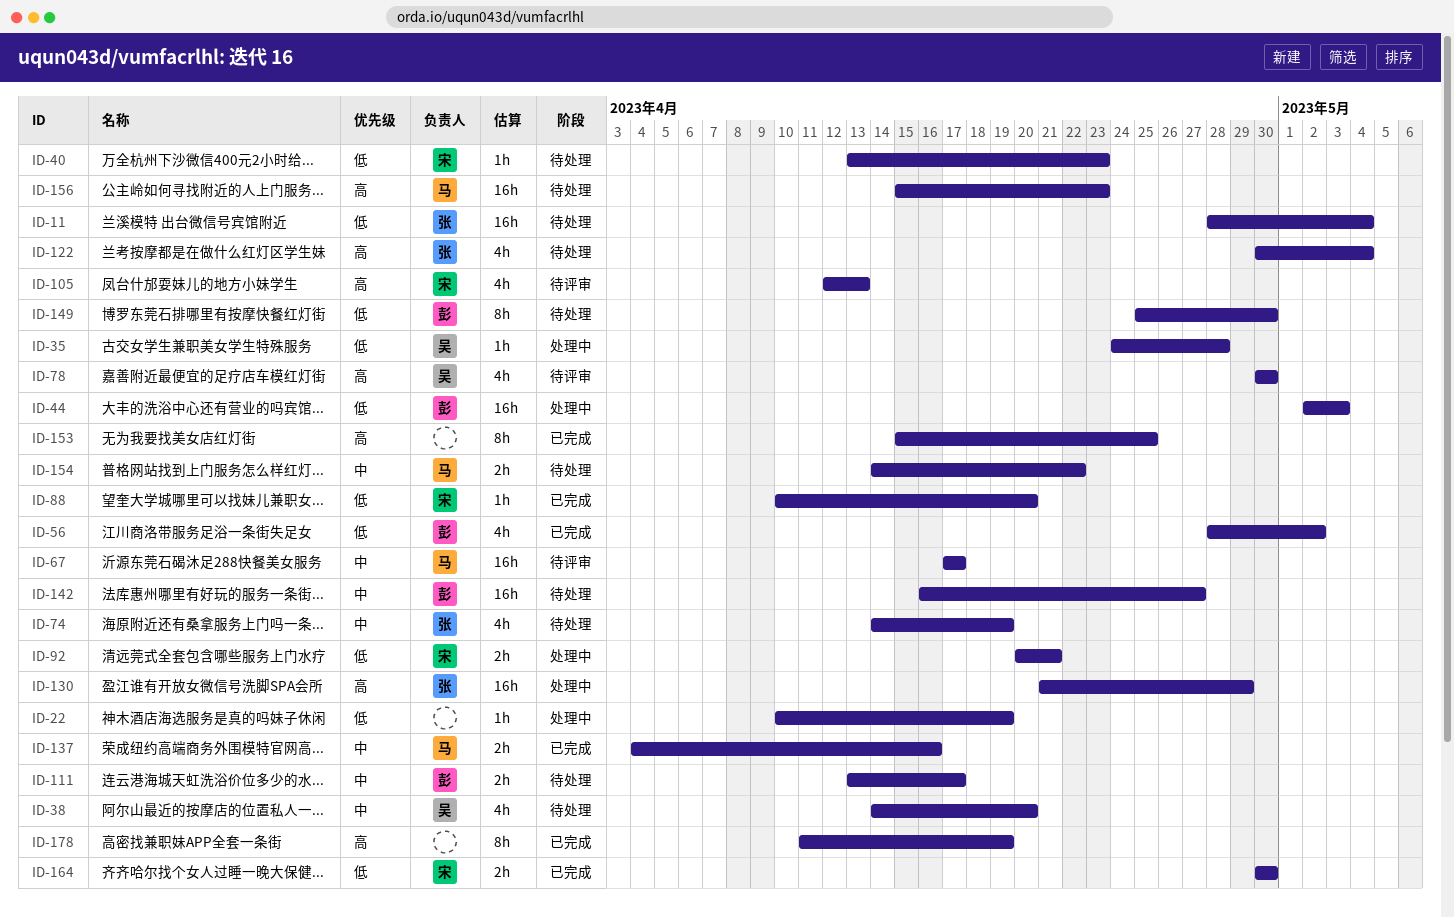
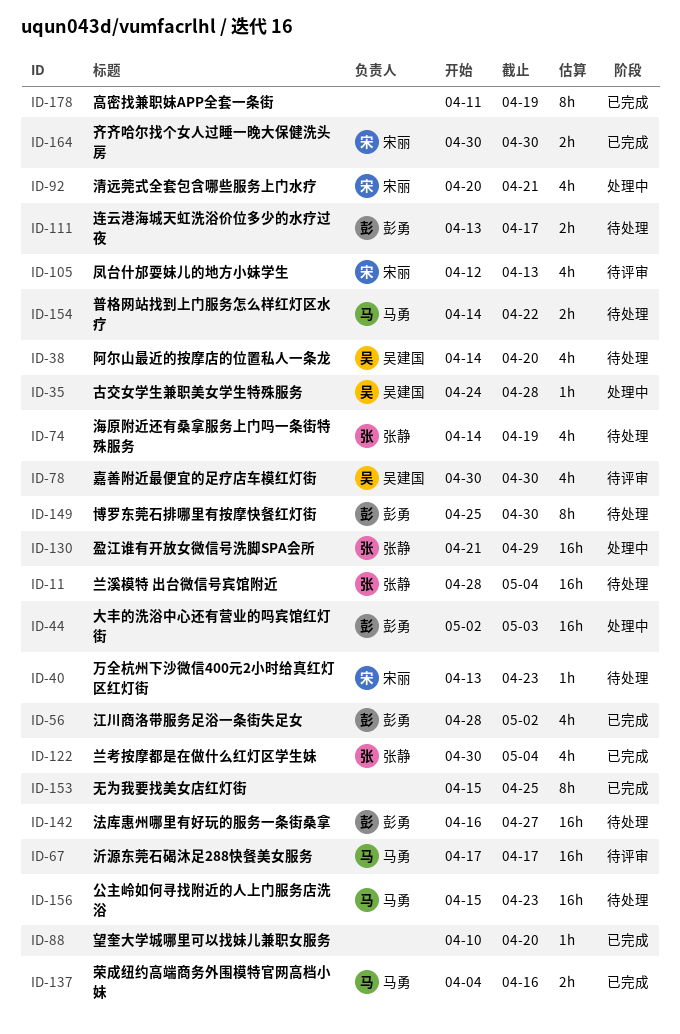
ID-22: present -> none
ID-88, owner: 宋丽 -> none
ID-92, estimate: 2h -> 4h
ID-122, status: 待处理 -> 已完成

